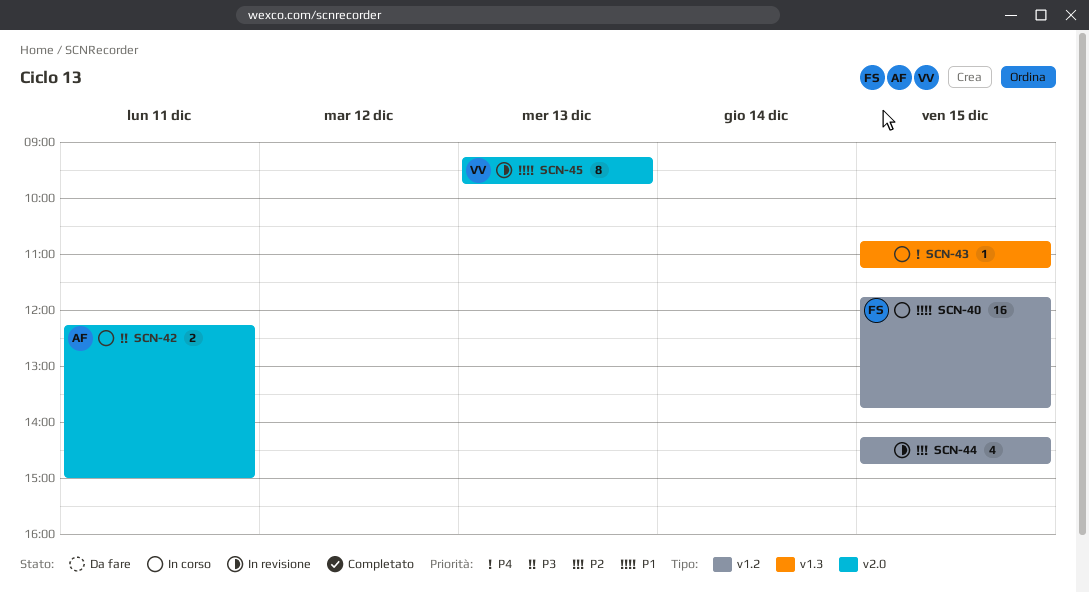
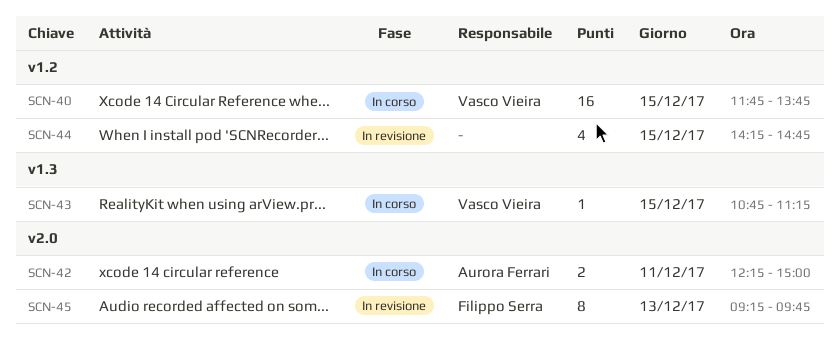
SCN-40, owner: Filippo Serra -> Vasco Vieira
SCN-43, owner: none -> Vasco Vieira
SCN-45, owner: Vasco Vieira -> Filippo Serra

